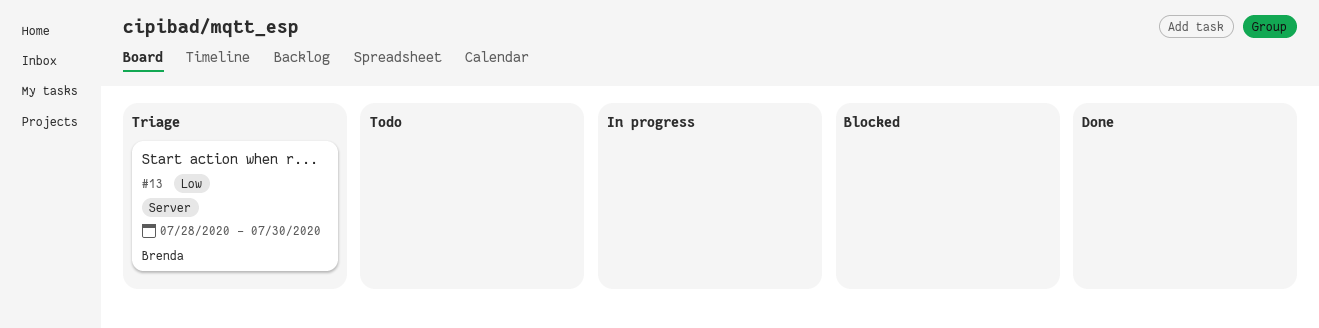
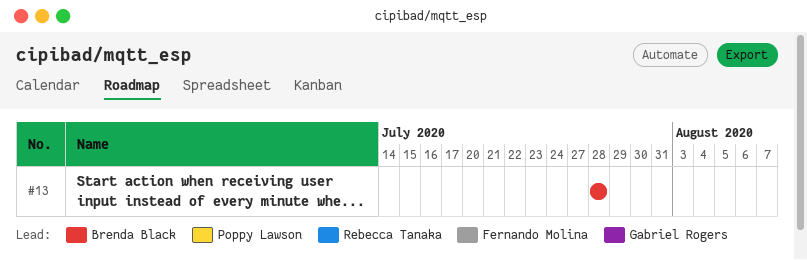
#13, due: Jul 30 -> Jul 28

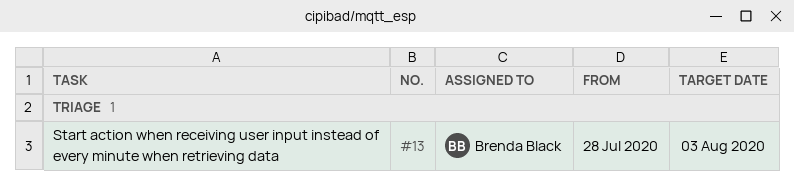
#13, due: Jul 28 -> Aug 3

